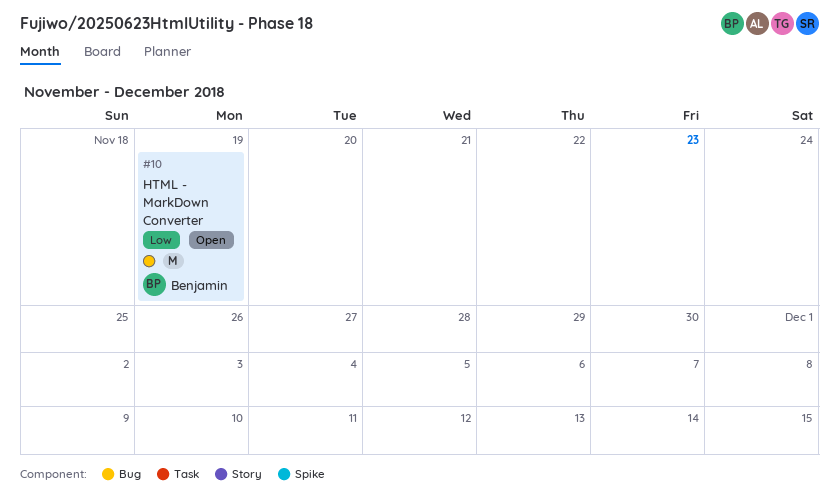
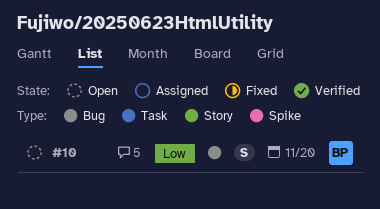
#10, estimate: M -> S
#10, due: Nov 19 -> Nov 20

